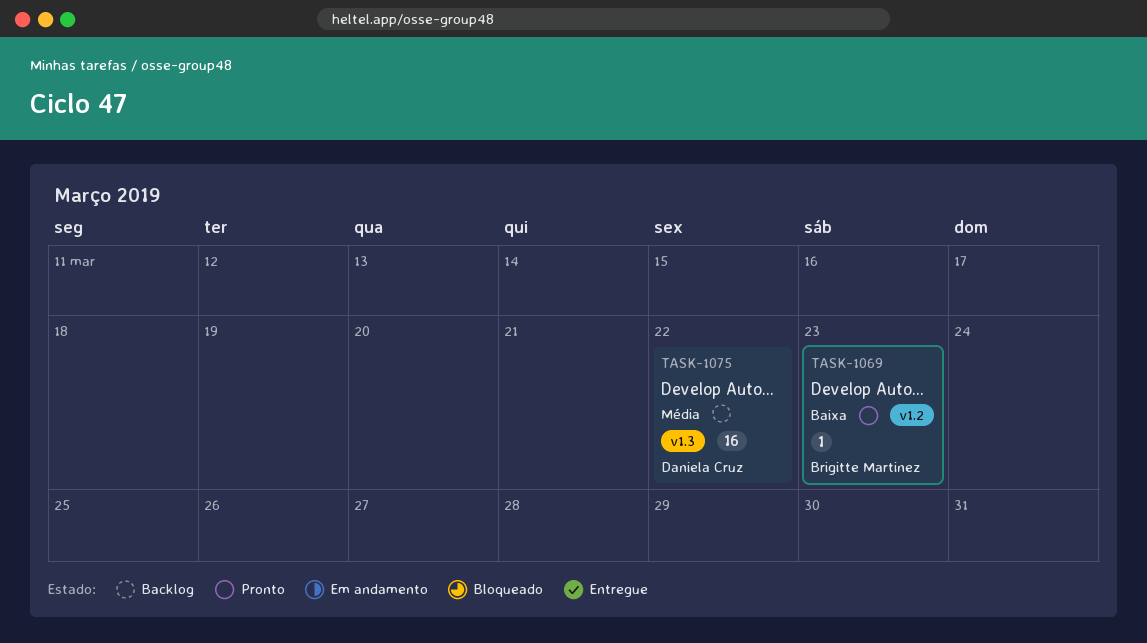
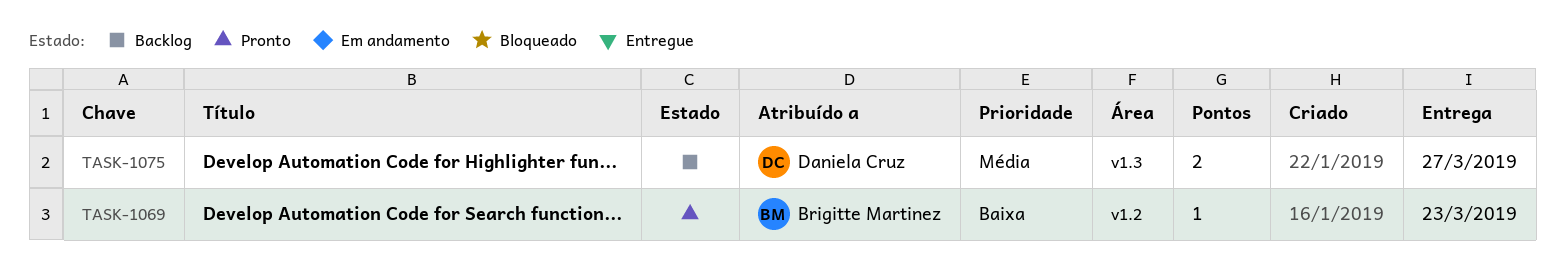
TASK-1075, estimate: 16 -> 2
TASK-1075, due: Mar 22 -> Mar 27

